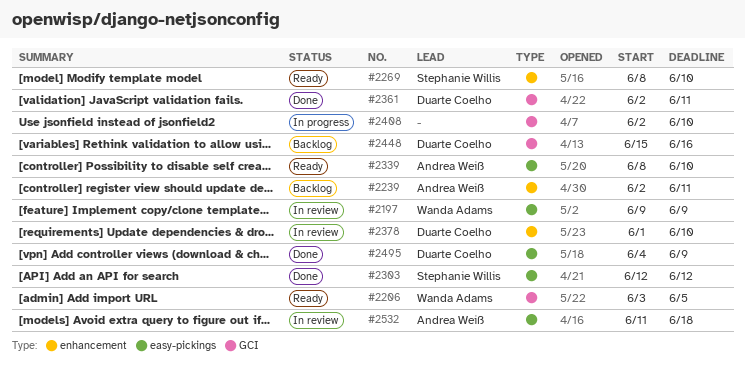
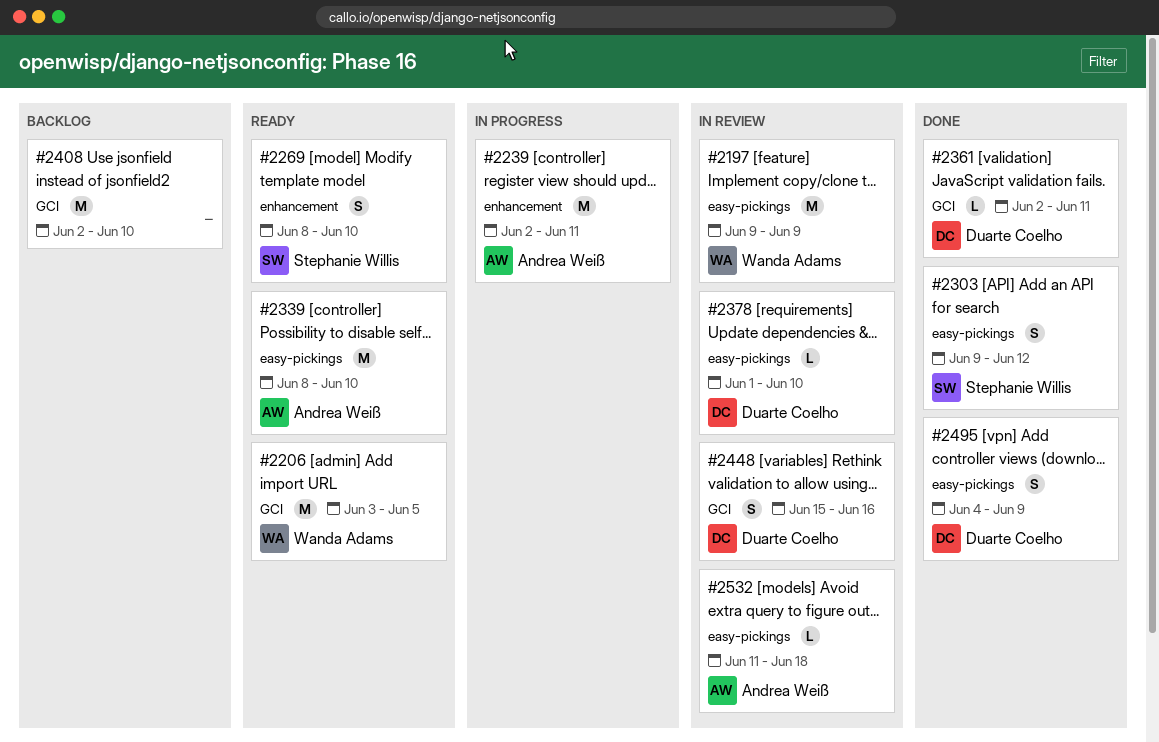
#2239, status: Backlog -> In progress
#2303, start: Jun 12 -> Jun 9
#2378, label: enhancement -> easy-pickings
#2408, status: In progress -> Backlog
#2448, status: Backlog -> In review

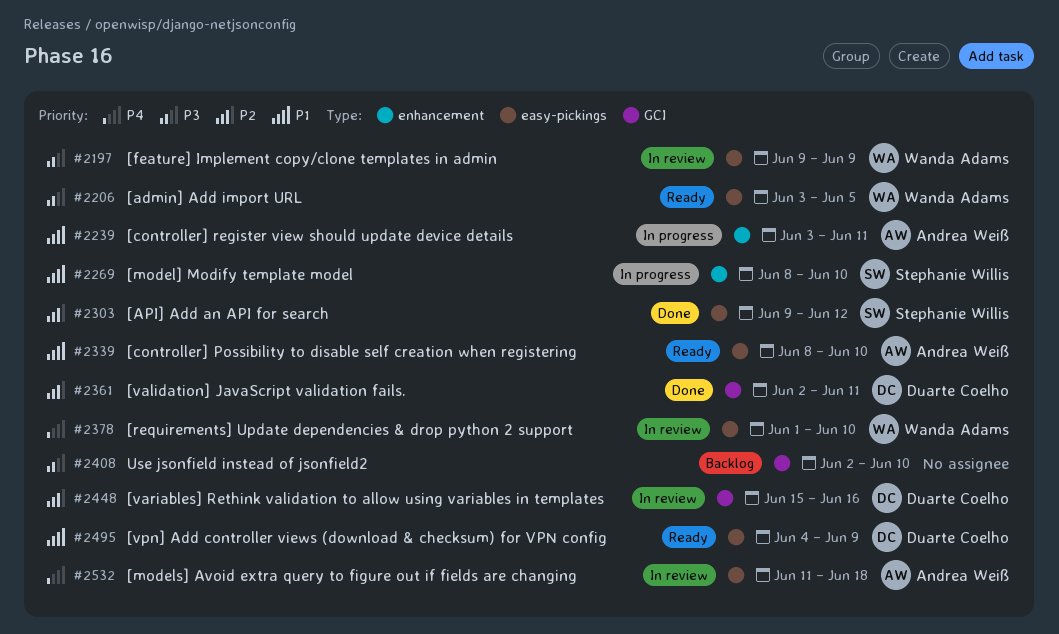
#2206, label: GCI -> easy-pickings
#2239, start: Jun 2 -> Jun 3
#2269, status: Ready -> In progress
#2378, owner: Duarte Coelho -> Wanda Adams
#2495, status: Done -> Ready

